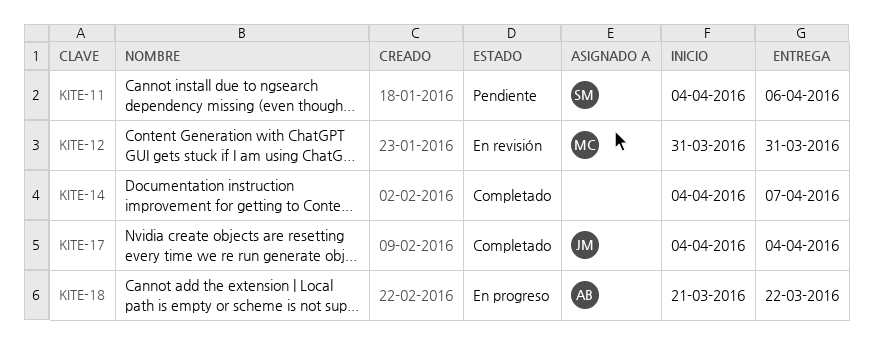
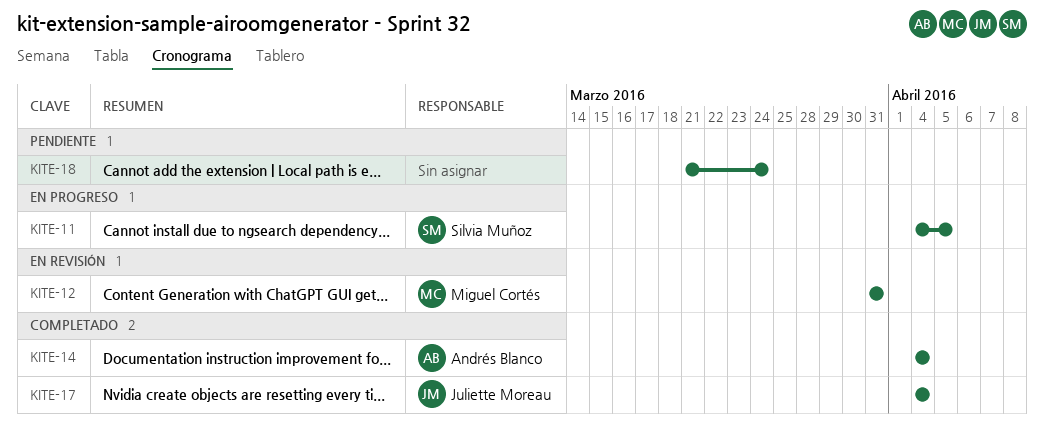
KITE-11, status: Pendiente -> En progreso
KITE-11, due: Apr 6 -> Apr 5
KITE-14, owner: none -> Andrés Blanco
KITE-14, due: Apr 7 -> Apr 4
KITE-18, status: En progreso -> Pendiente
KITE-18, owner: Andrés Blanco -> none
KITE-18, due: Mar 22 -> Mar 24

